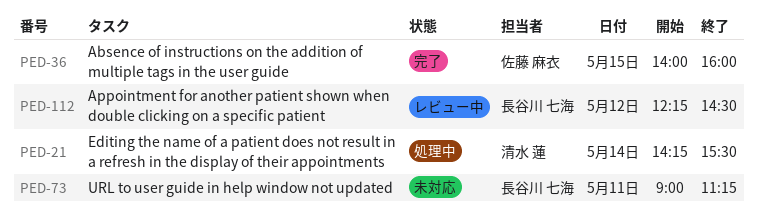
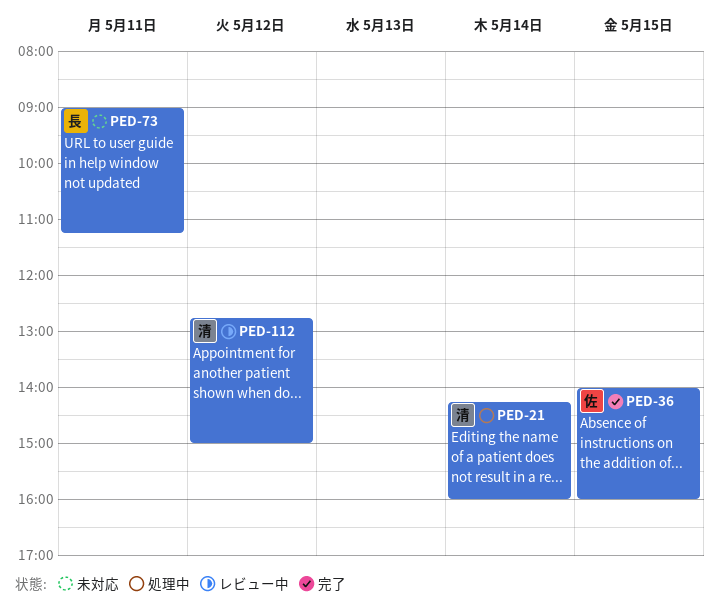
PED-21, ends: 15:30 -> 16:00
PED-112, owner: 長谷川 七海 -> 清水 蓮
PED-112, begins: 12:15 -> 12:45
PED-112, ends: 14:30 -> 15:00

